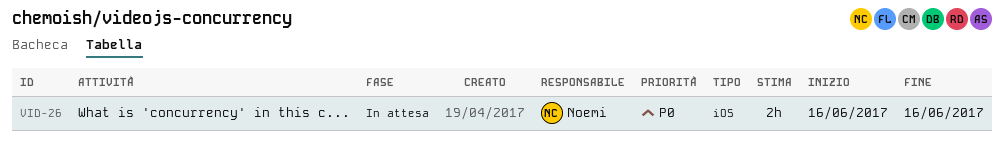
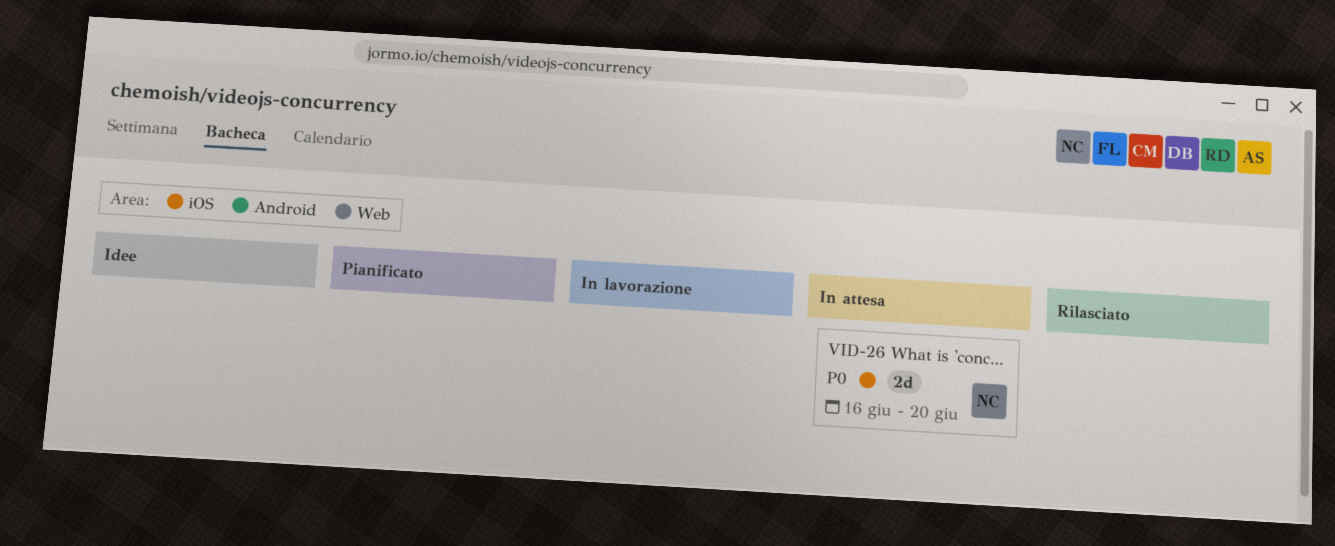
VID-26, estimate: 2h -> 2d
VID-26, due: Jun 16 -> Jun 20

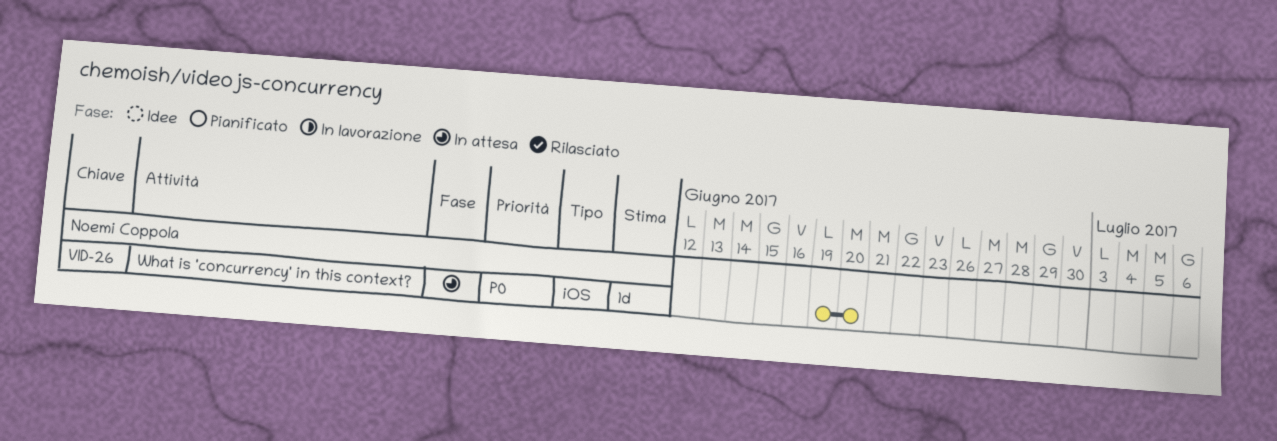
VID-26, estimate: 2d -> 1d
VID-26, start: Jun 16 -> Jun 19

